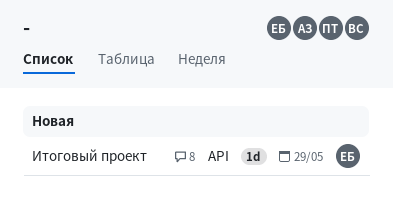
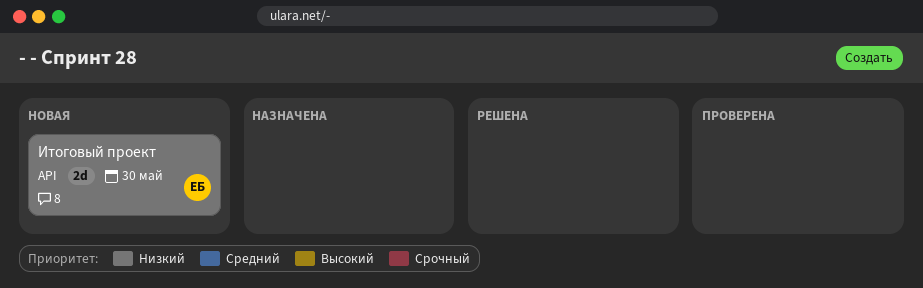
Итоговый проект, estimate: 1d -> 2d
Итоговый проект, due: May 29 -> May 30

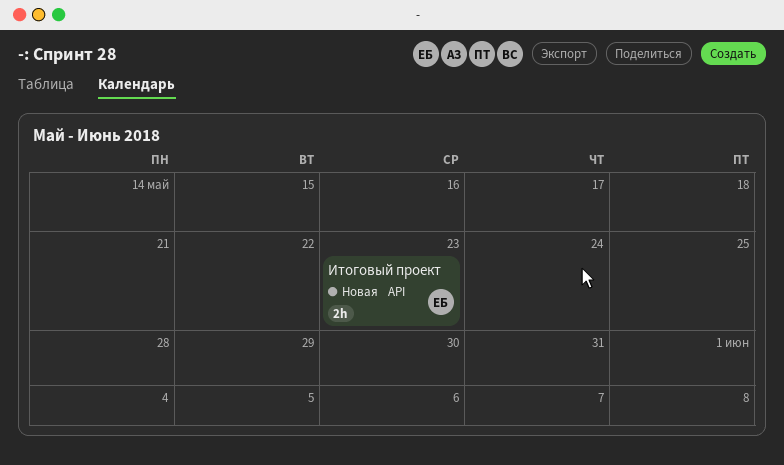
Итоговый проект, estimate: 2d -> 2h
Итоговый проект, due: May 30 -> May 23

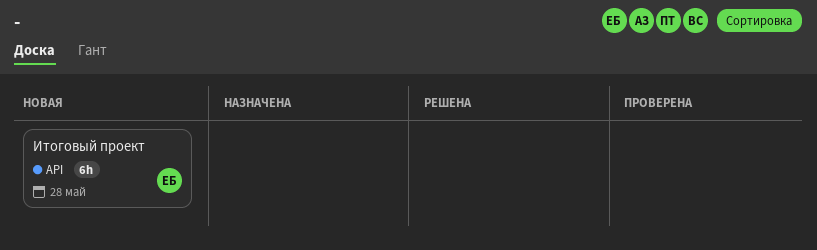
Итоговый проект, estimate: 2h -> 6h
Итоговый проект, due: May 23 -> May 28

